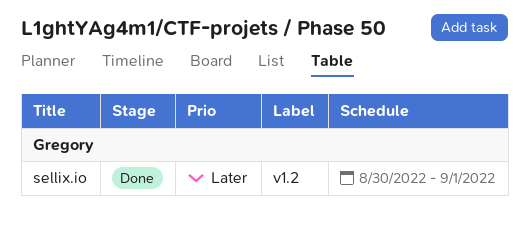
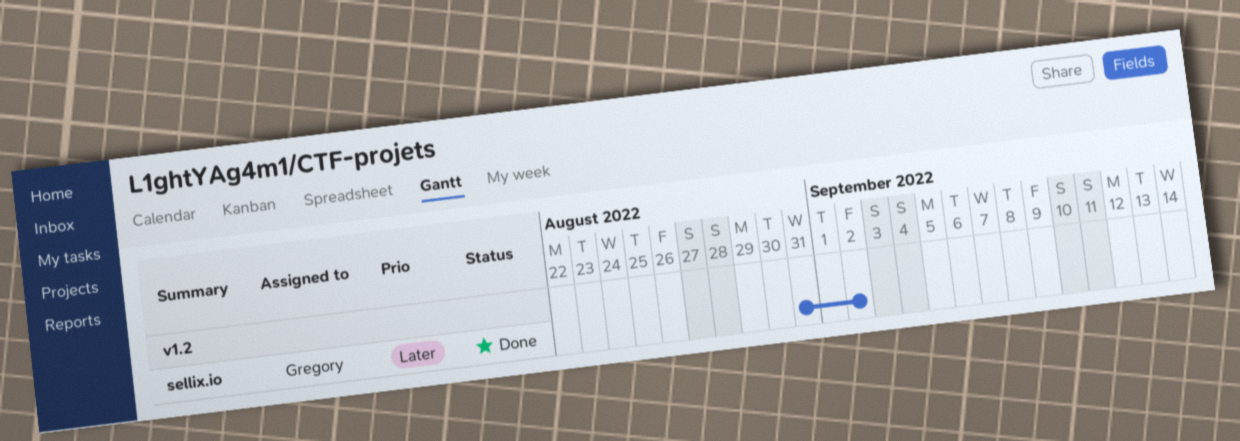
sellix.io, start: Aug 30 -> Aug 31
sellix.io, due: Sep 1 -> Sep 2

